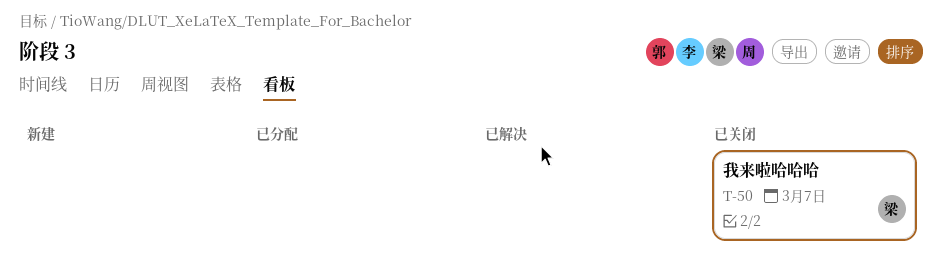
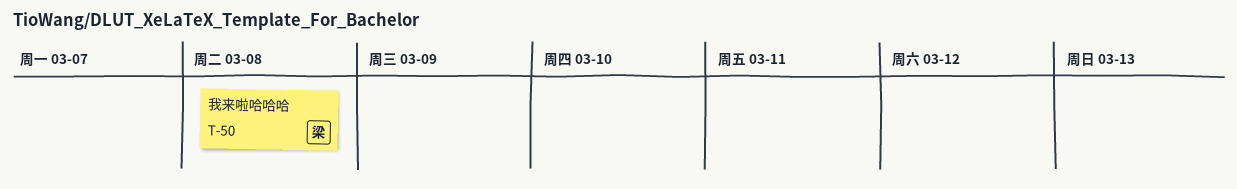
T-50, due: Mar 7 -> Mar 8

